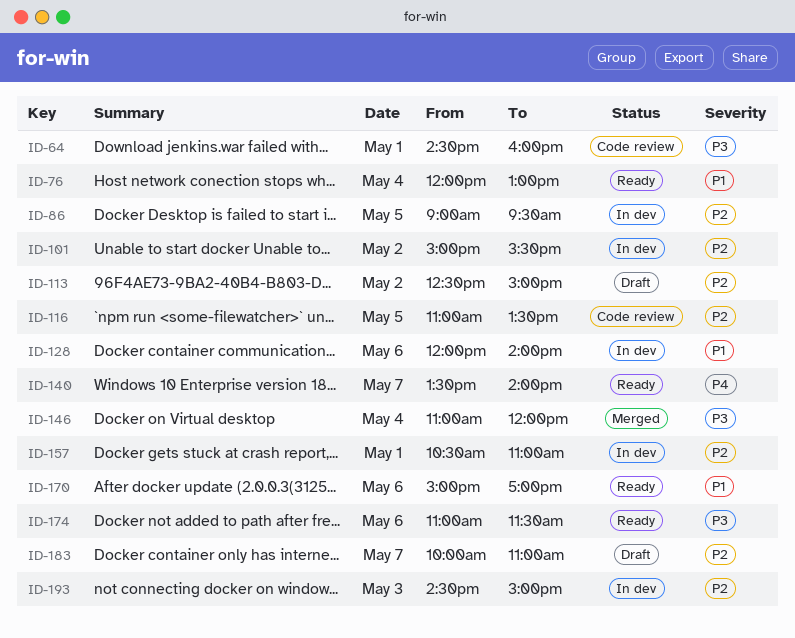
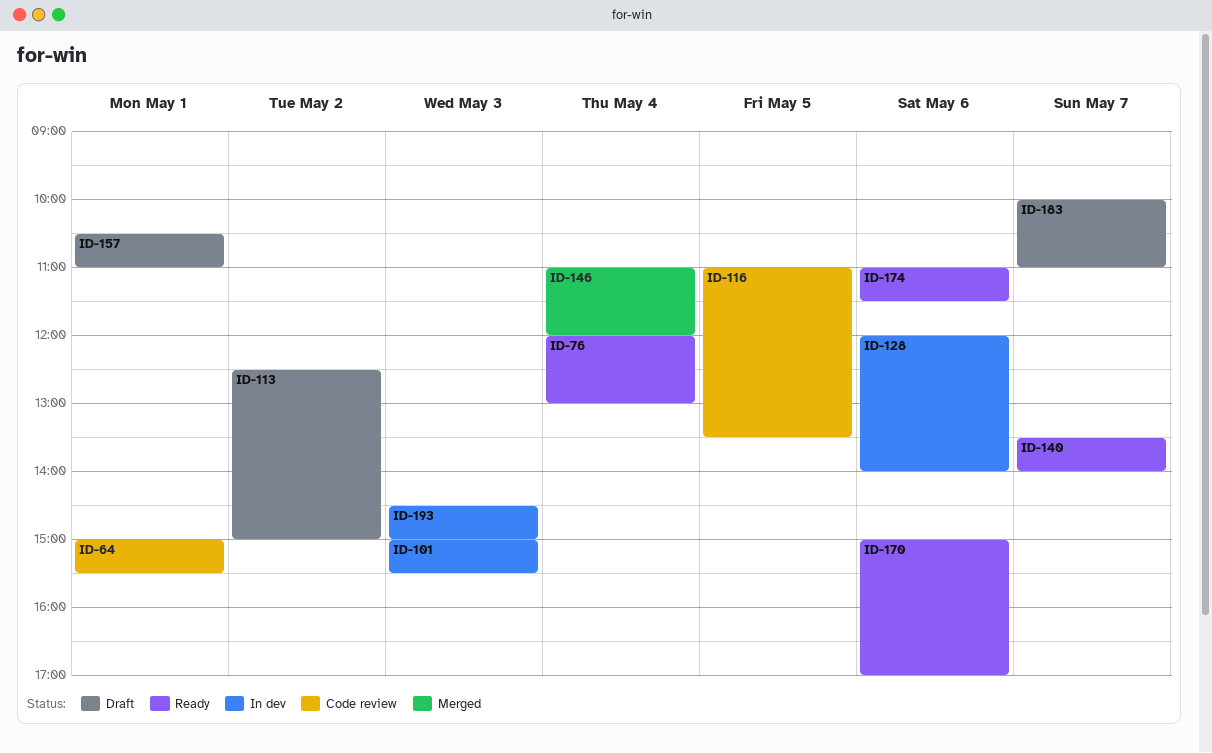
ID-64, begins: 14:30 -> 15:00
ID-64, ends: 16:00 -> 15:30
ID-86: present -> none
ID-101, day: May 2 -> May 3
ID-157, status: In dev -> Draft

